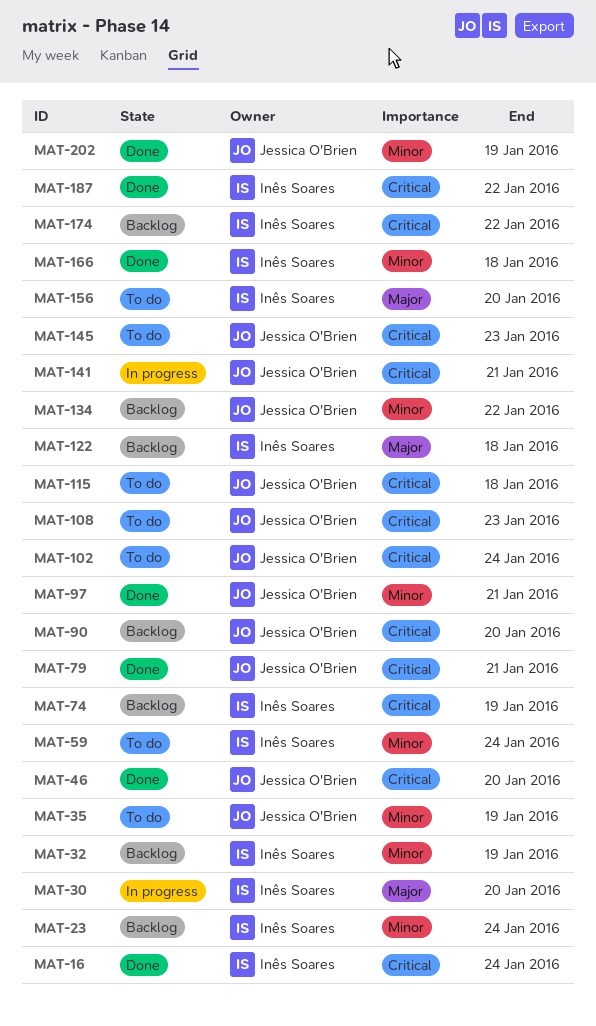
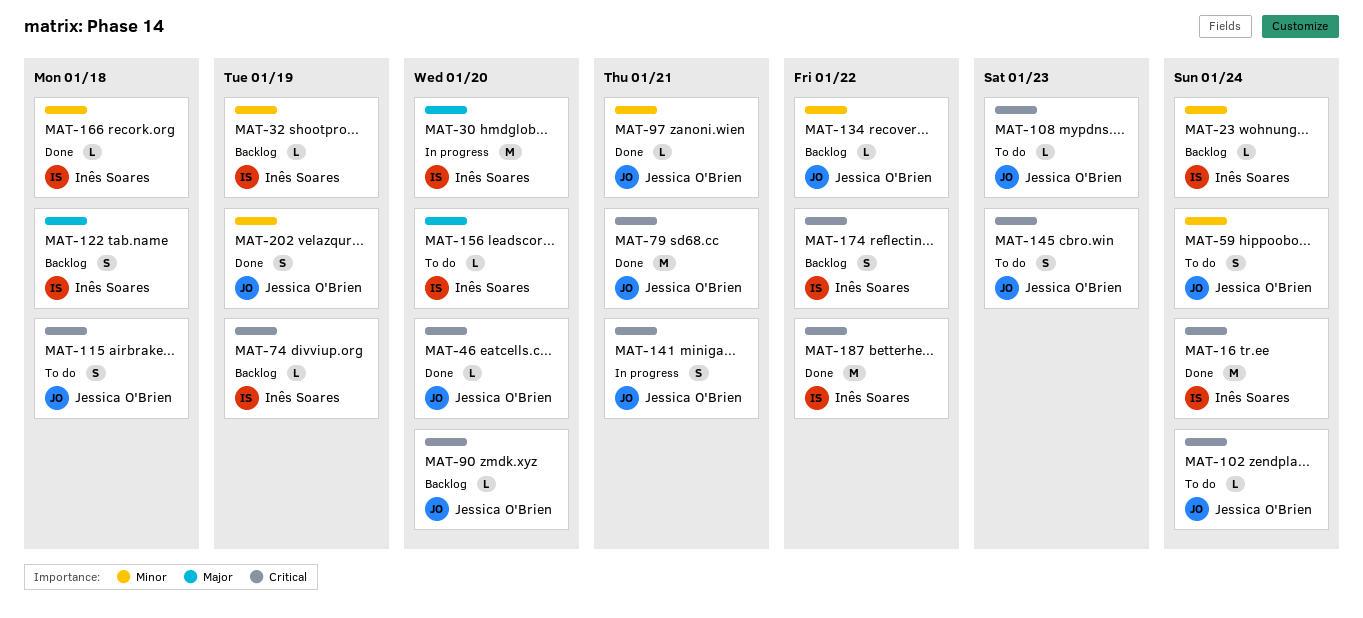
MAT-35: present -> none
MAT-59, owner: Inês Soares -> Jessica O'Brien

